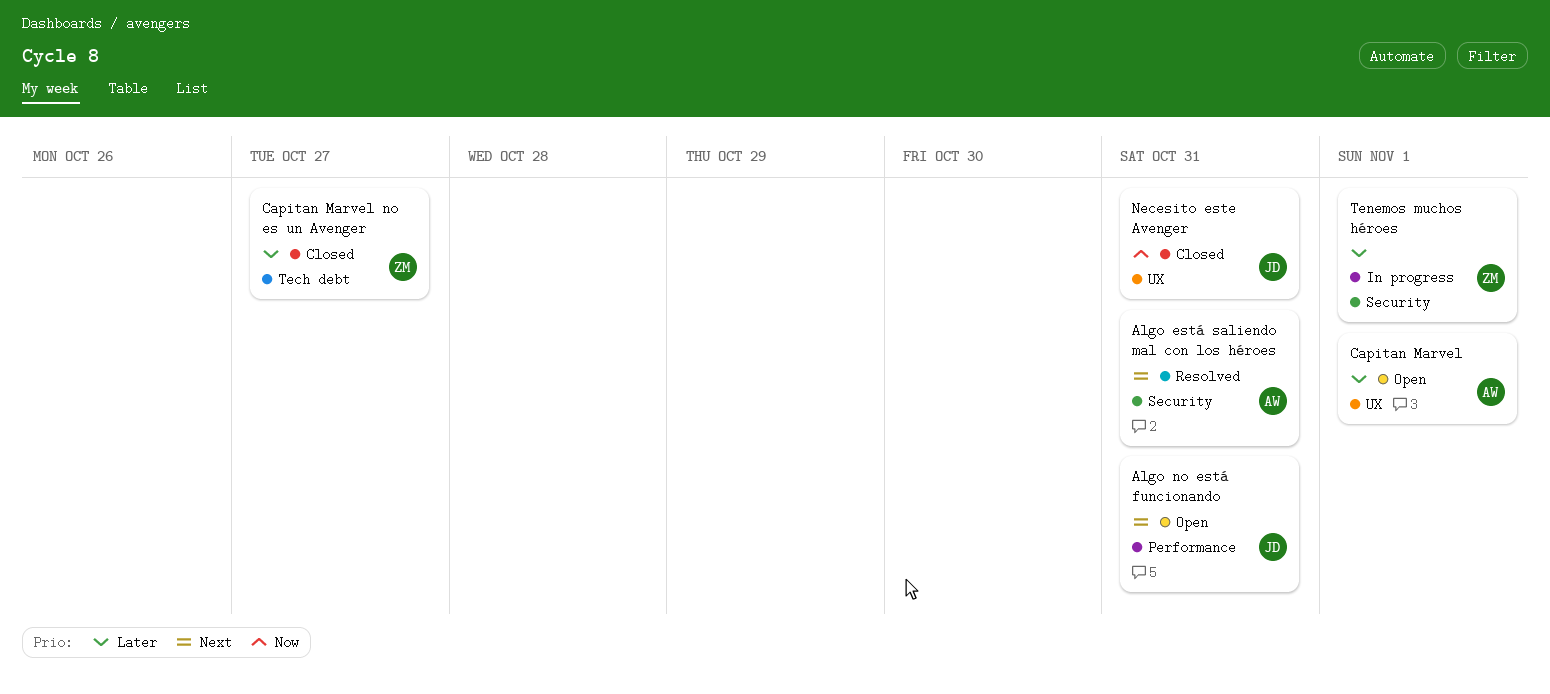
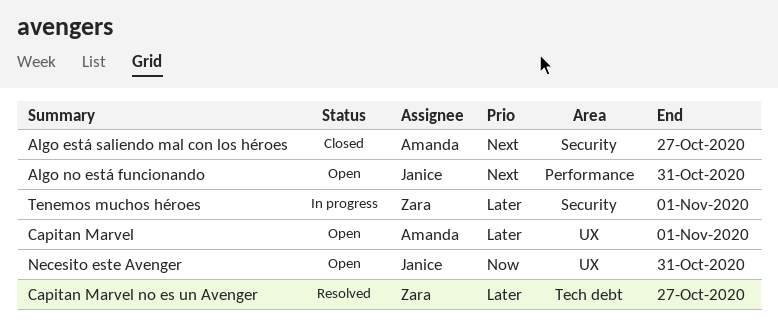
Algo está saliendo mal con los héroes, status: Resolved -> Closed
Algo está saliendo mal con los héroes, due: Oct 31 -> Oct 27
Capitan Marvel no es un Avenger, status: Closed -> Resolved
Necesito este Avenger, status: Closed -> Open

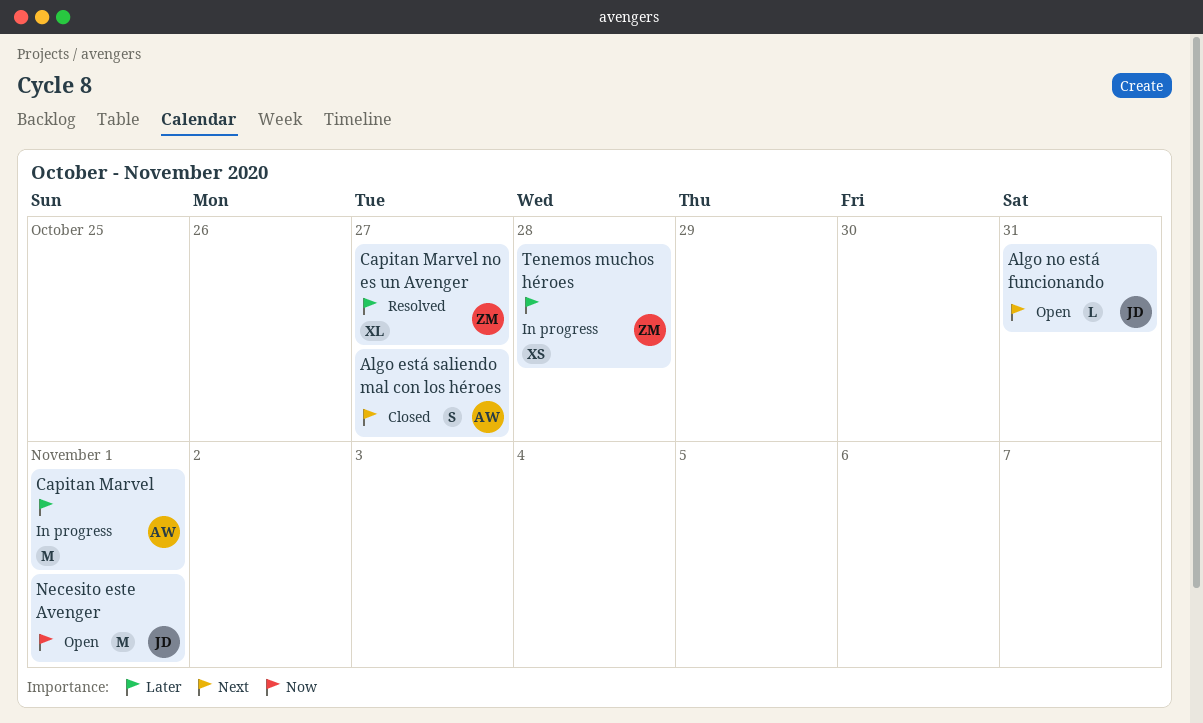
Capitan Marvel, status: Open -> In progress
Necesito este Avenger, due: Oct 31 -> Nov 1
Tenemos muchos héroes, due: Nov 1 -> Oct 28

